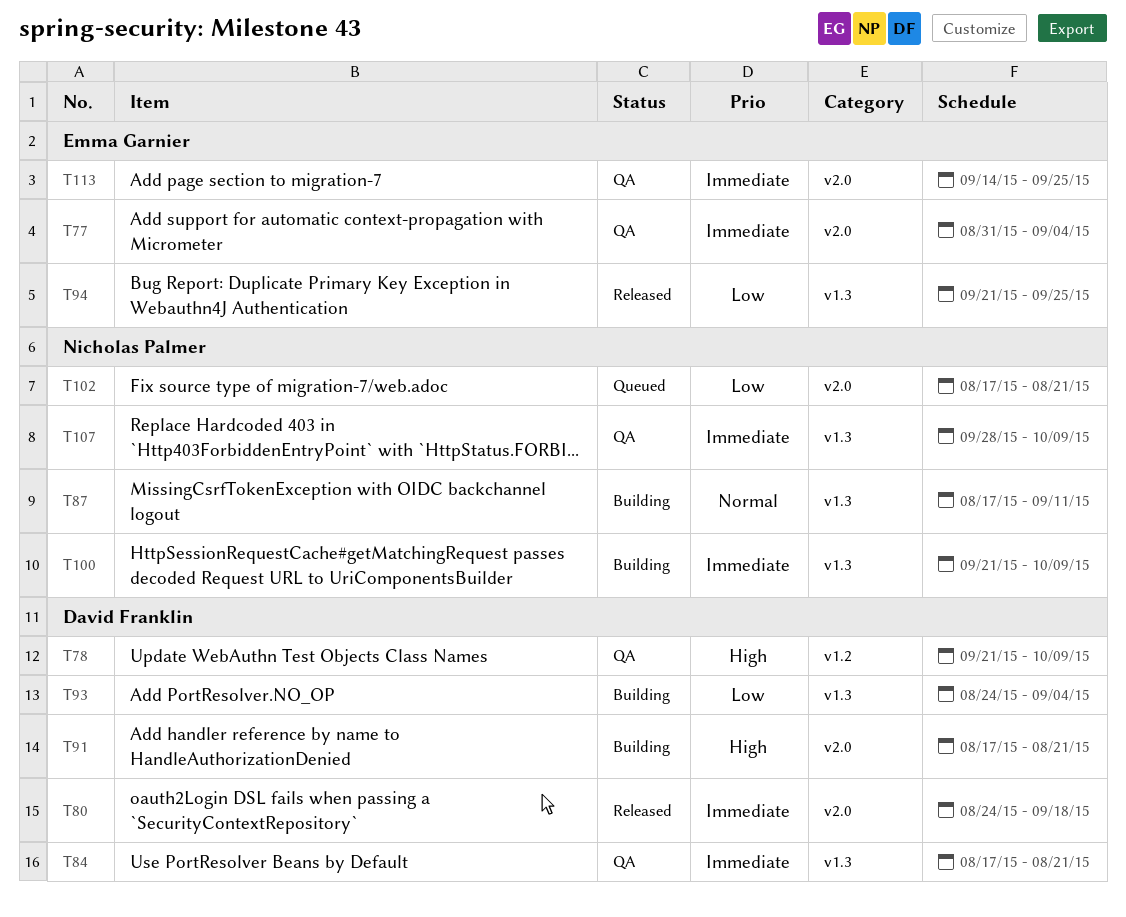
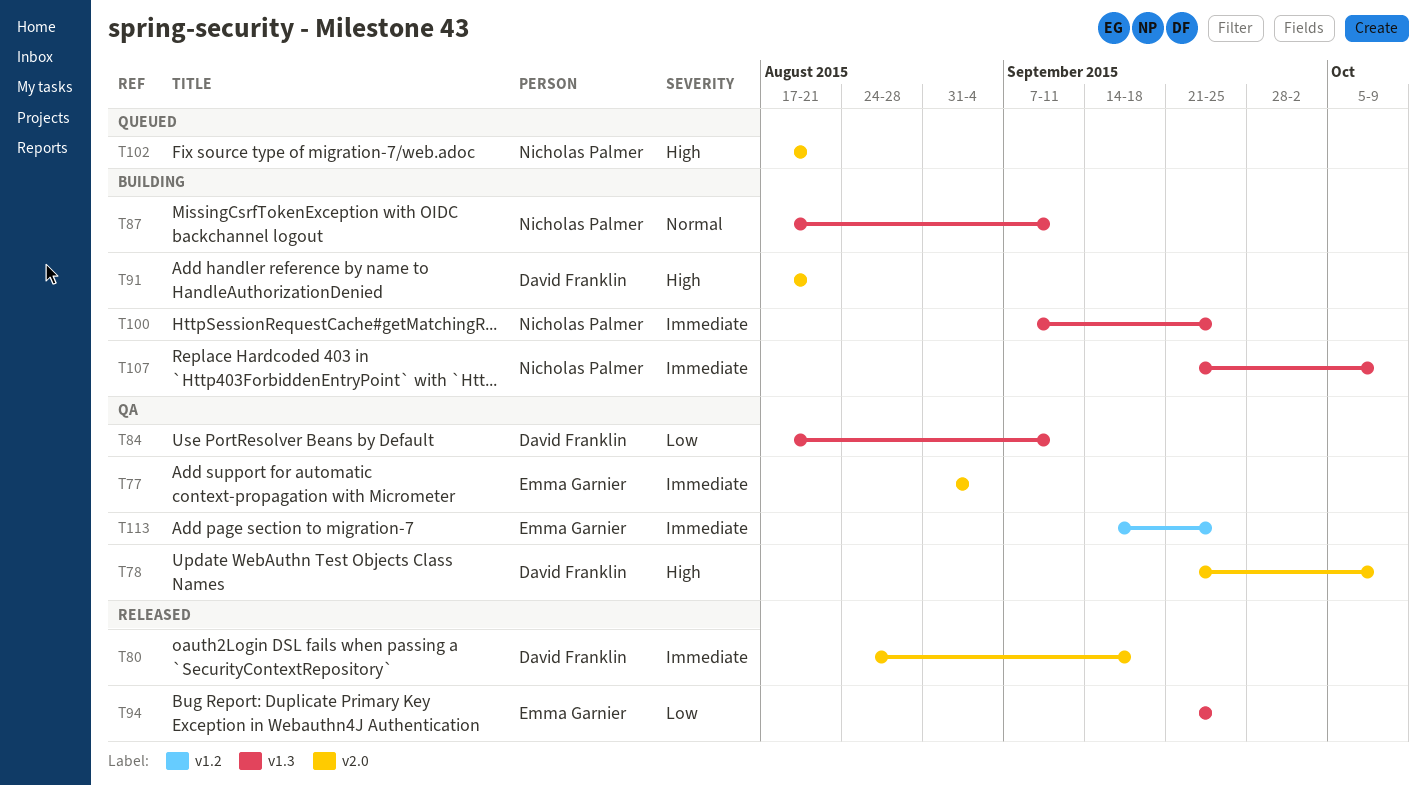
T78, label: v1.2 -> v2.0
T84, priority: Immediate -> Low
T84, due: Aug 21 -> Sep 11
T93: present -> none
T100, start: Sep 21 -> Sep 7
T100, due: Oct 9 -> Sep 25
T102, priority: Low -> High
T107, status: QA -> Building
T107, start: Sep 28 -> Sep 21
T113, label: v2.0 -> v1.2

